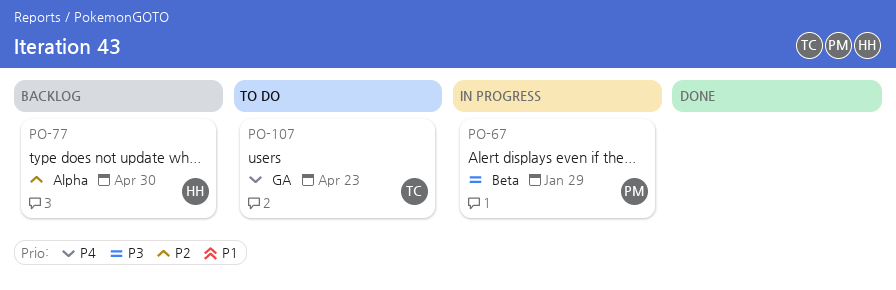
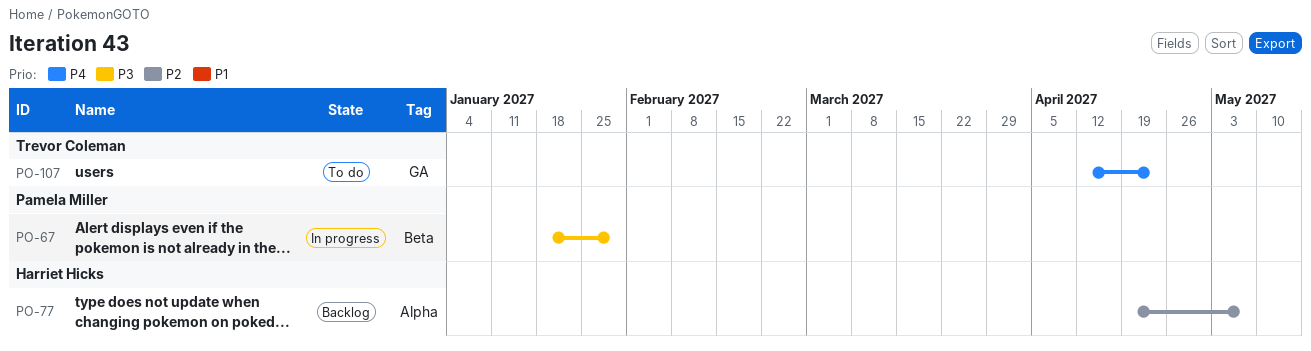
PO-77, due: Apr 30 -> May 7

